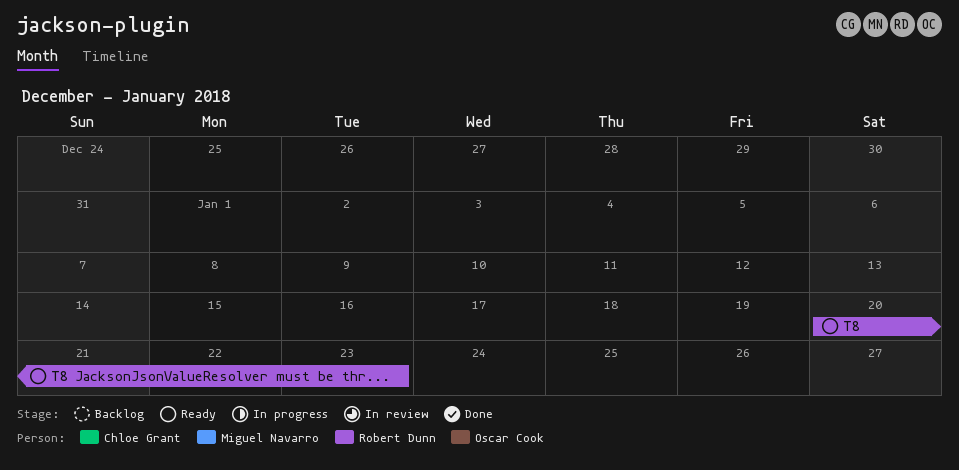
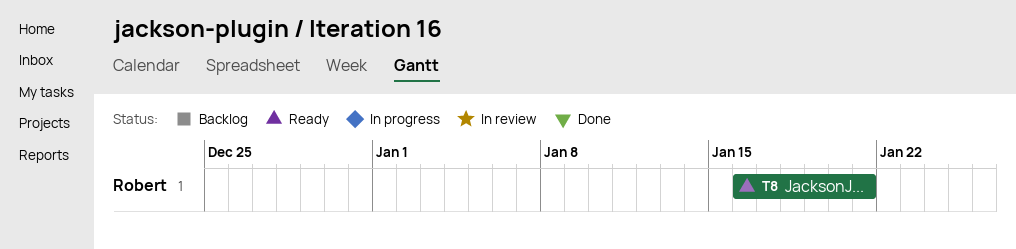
T8, start: Jan 20 -> Jan 16
T8, due: Jan 23 -> Jan 21

